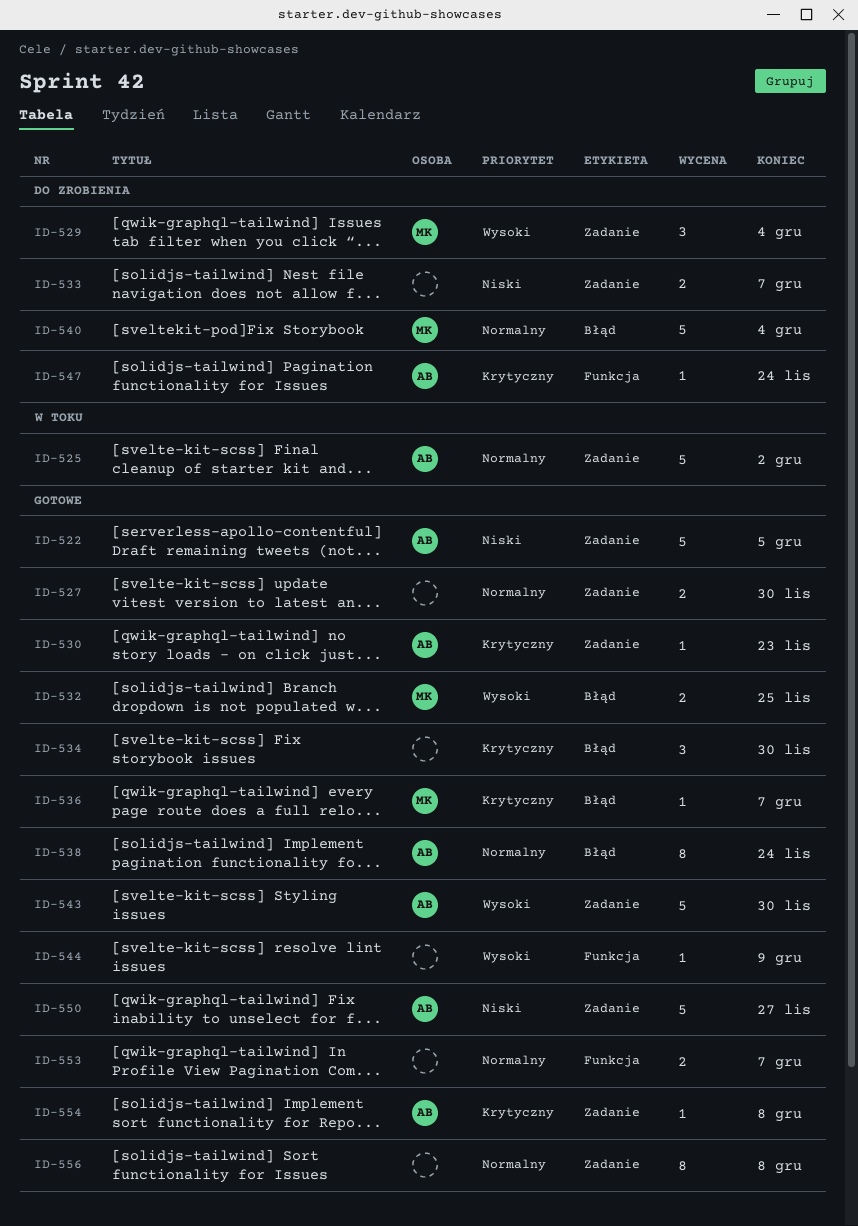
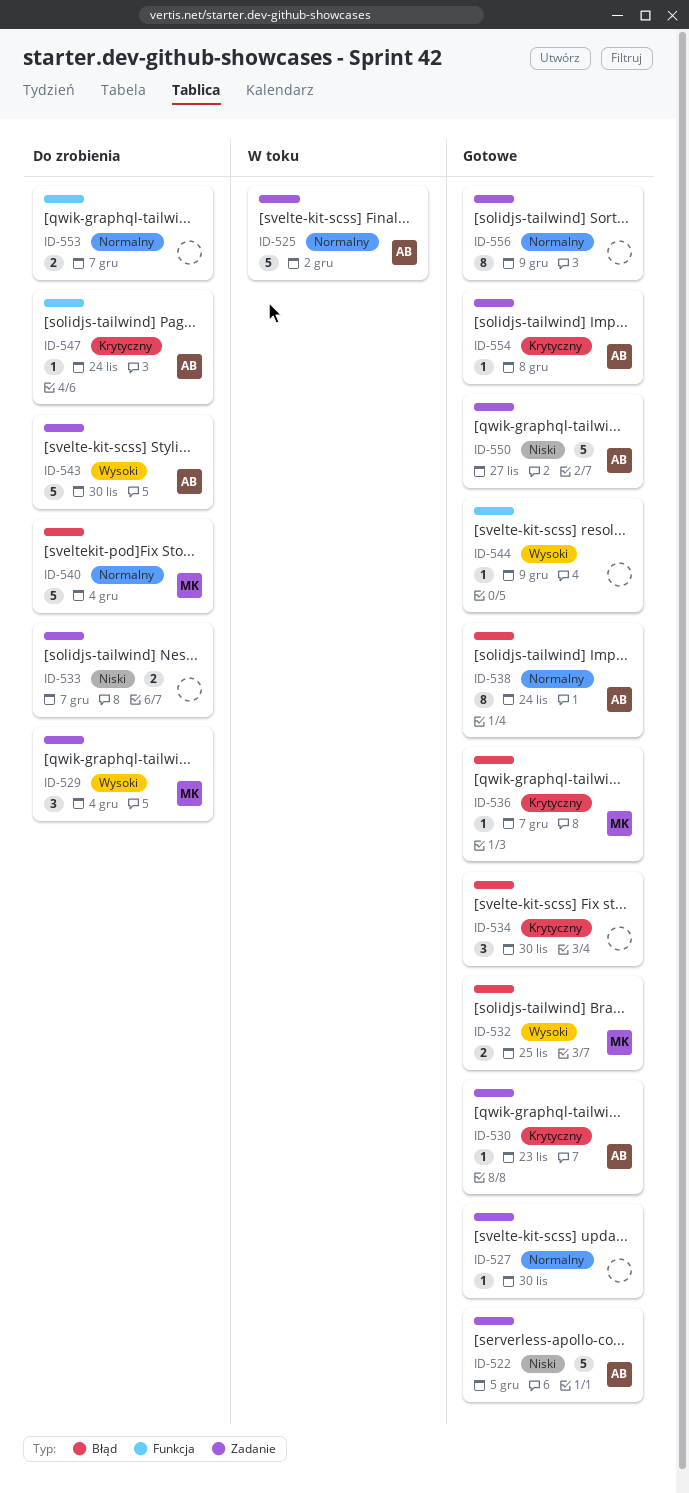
ID-527, estimate: 2 -> 1
ID-543, status: Gotowe -> Do zrobienia
ID-553, status: Gotowe -> Do zrobienia
ID-556, due: Dec 8 -> Dec 9

